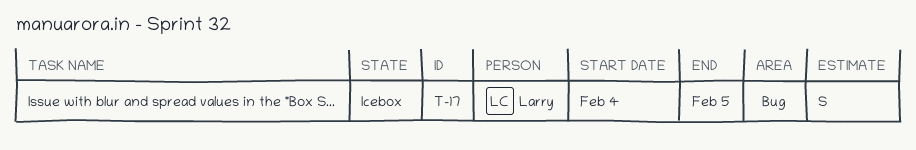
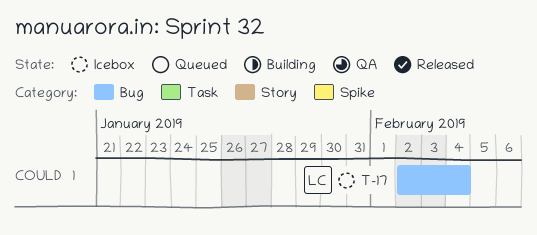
T-17, start: Feb 4 -> Feb 2
T-17, due: Feb 5 -> Feb 4

